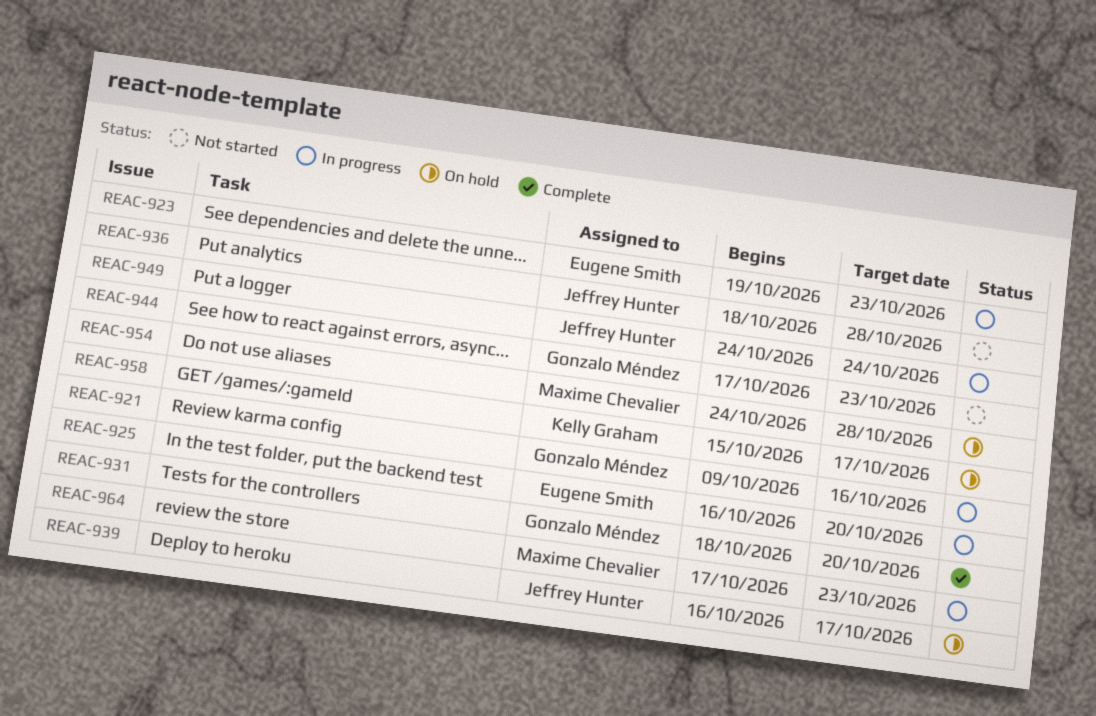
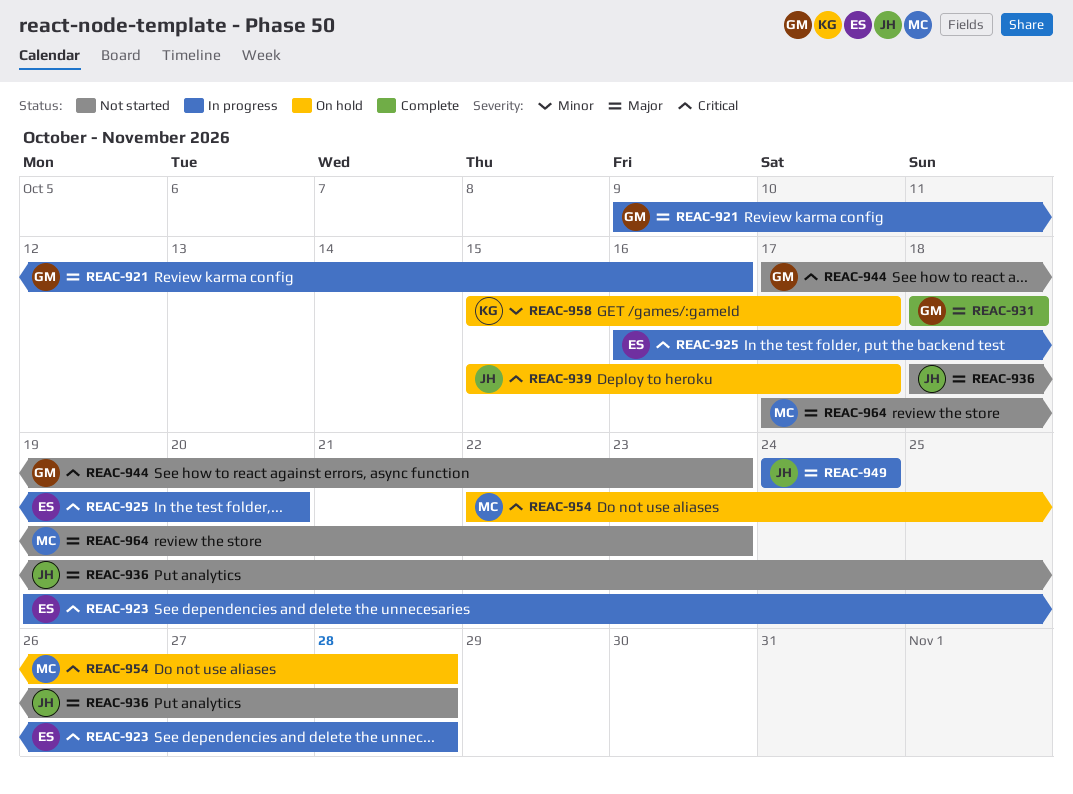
REAC-923, due: Oct 23 -> Oct 28
REAC-931, due: Oct 20 -> Oct 18
REAC-939, start: Oct 16 -> Oct 15
REAC-954, start: Oct 24 -> Oct 22
REAC-964, status: In progress -> Not started

